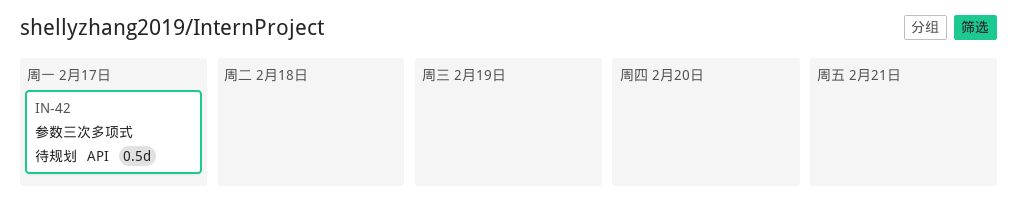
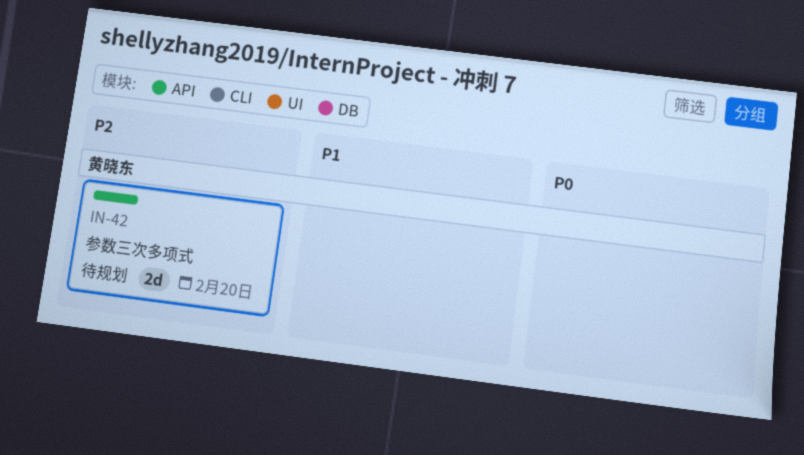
IN-42, estimate: 0.5d -> 2d
IN-42, due: Feb 17 -> Feb 20

